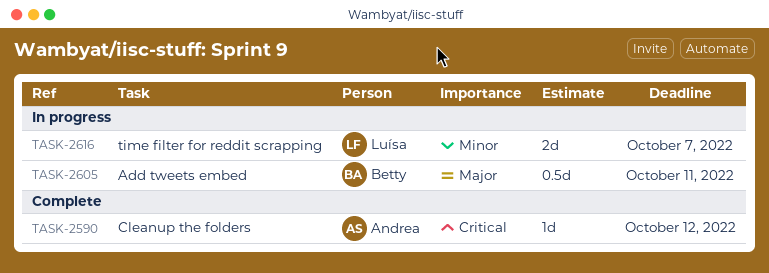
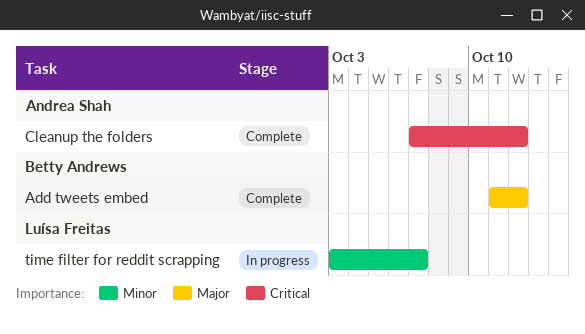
Add tweets embed, status: In progress -> Complete
Add tweets embed, due: Oct 11 -> Oct 12

